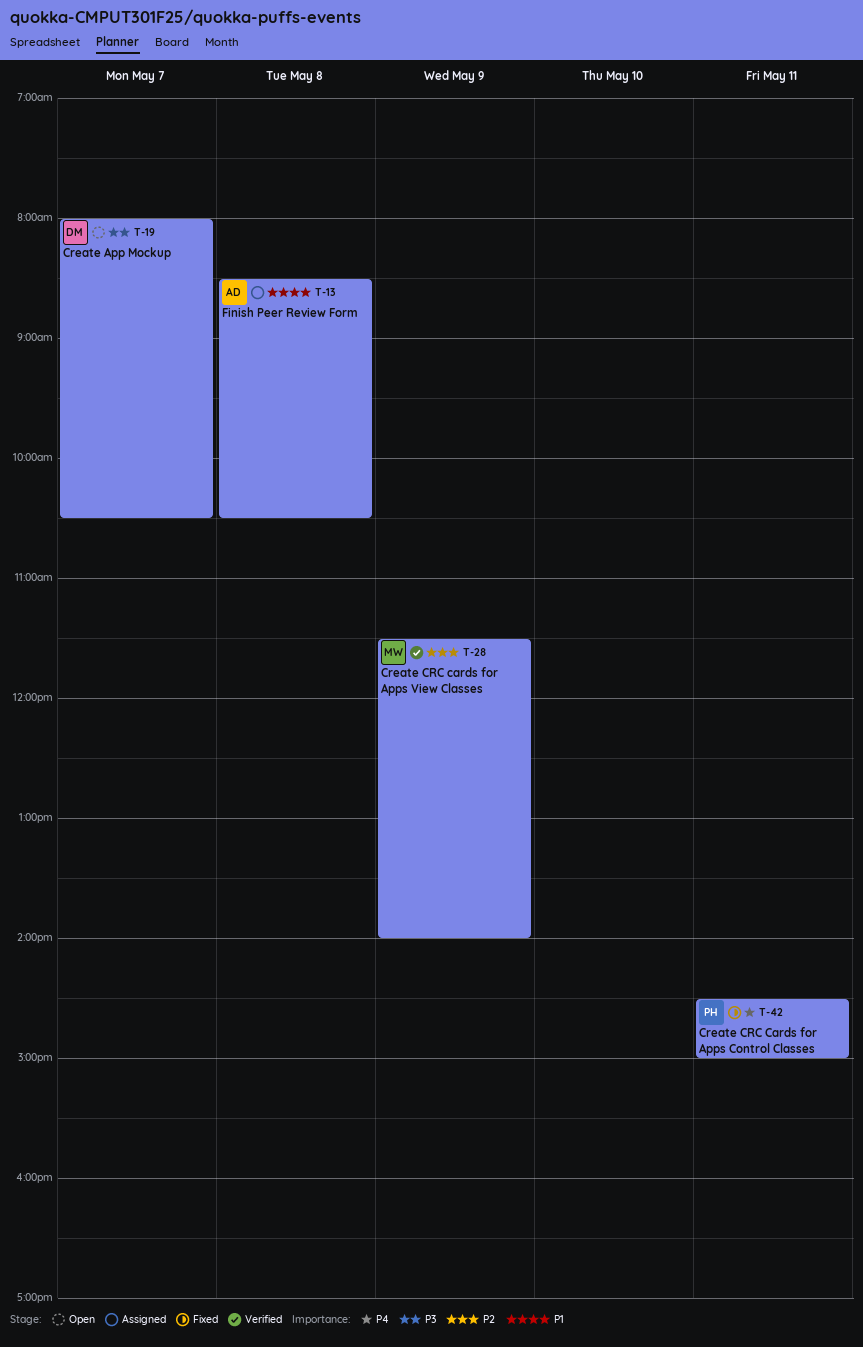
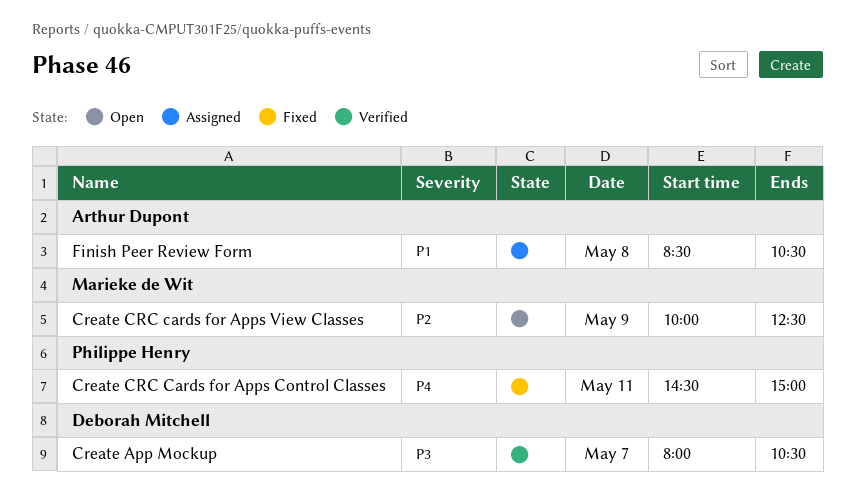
Create App Mockup, status: Open -> Verified
Create CRC cards for Apps View Classes, status: Verified -> Open
Create CRC cards for Apps View Classes, begins: 11:30 -> 10:00
Create CRC cards for Apps View Classes, ends: 14:00 -> 12:30

